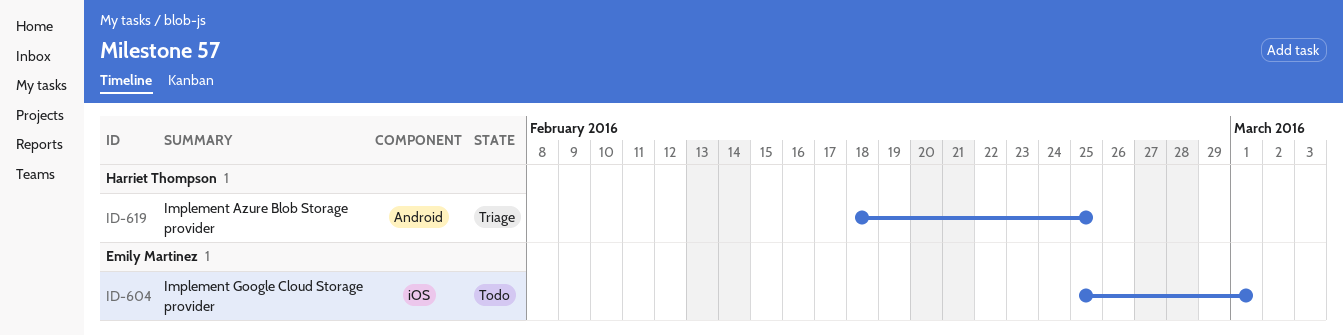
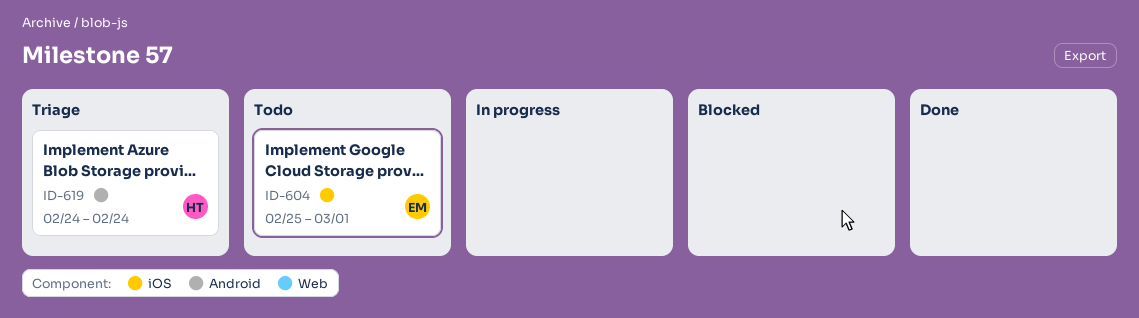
ID-619, start: Feb 18 -> Feb 24
ID-619, due: Feb 25 -> Feb 24

